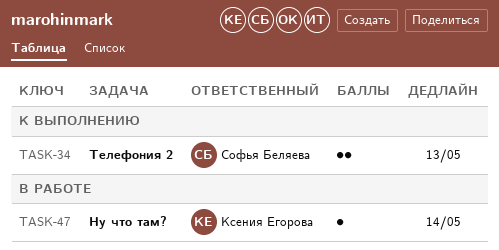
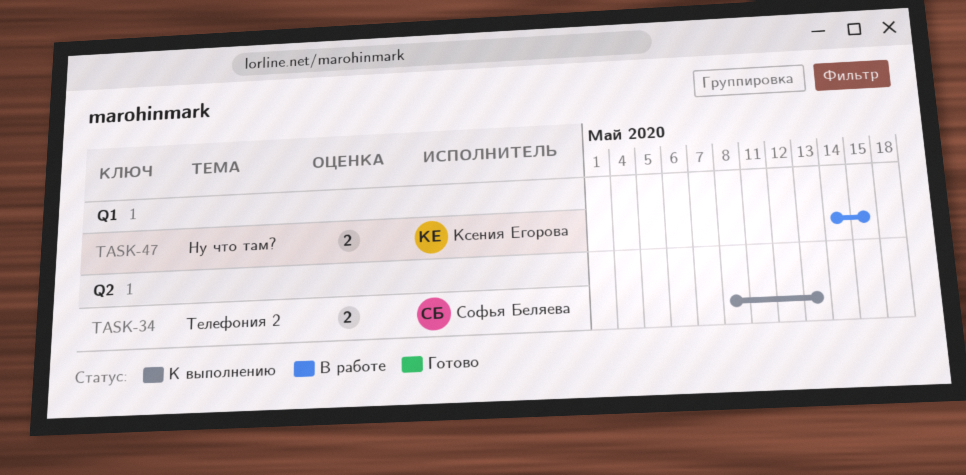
TASK-47, estimate: 1 -> 2
TASK-47, due: May 14 -> May 15

